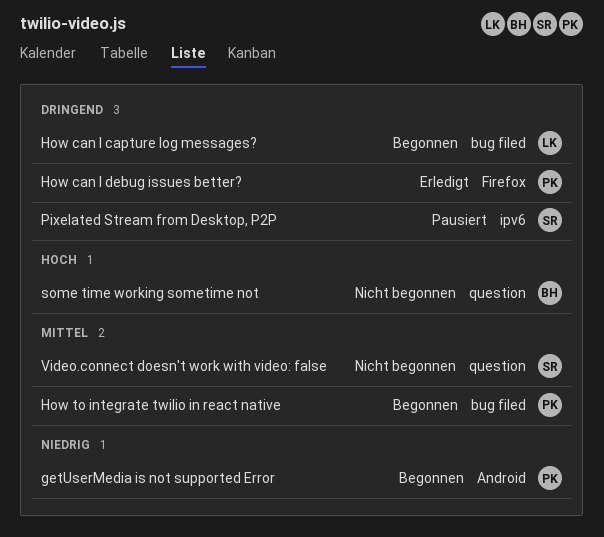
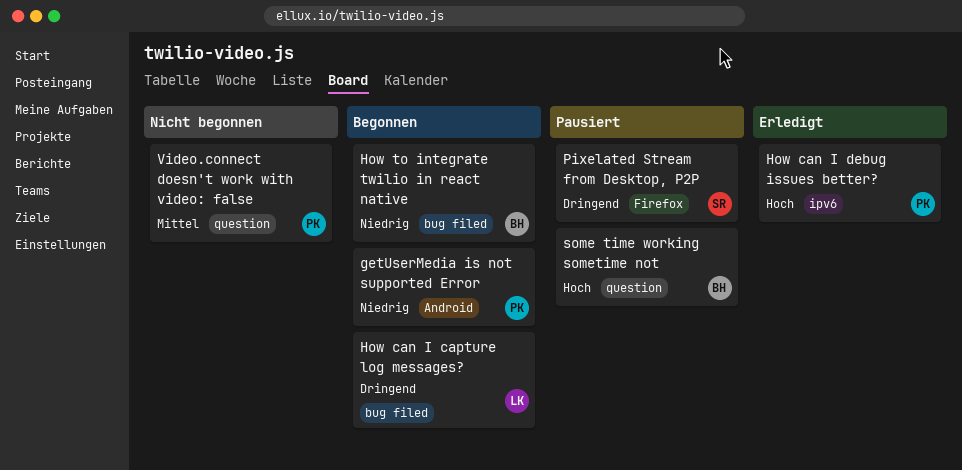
How can I debug issues better?, priority: Dringend -> Hoch
How can I debug issues better?, label: Firefox -> ipv6
How to integrate twilio in react native, owner: PK -> BH
How to integrate twilio in react native, priority: Mittel -> Niedrig
Pixelated Stream from Desktop, P2P, label: ipv6 -> Firefox
some time working sometime not, status: Nicht begonnen -> Pausiert
Video.connect doesn't work with video: false, owner: SR -> PK

